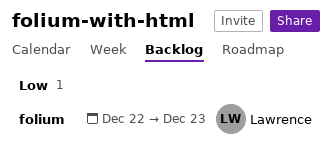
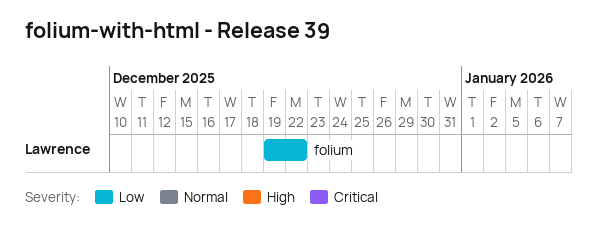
folium, start: Dec 22 -> Dec 19
folium, due: Dec 23 -> Dec 22

